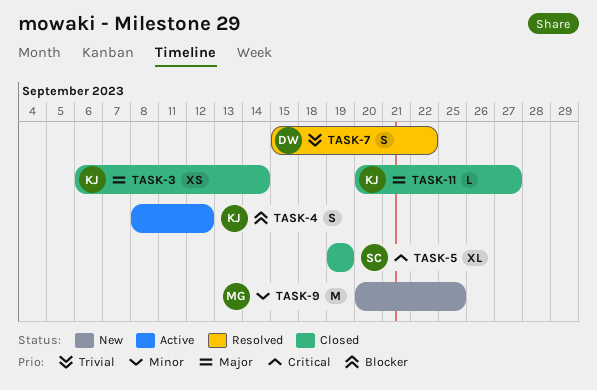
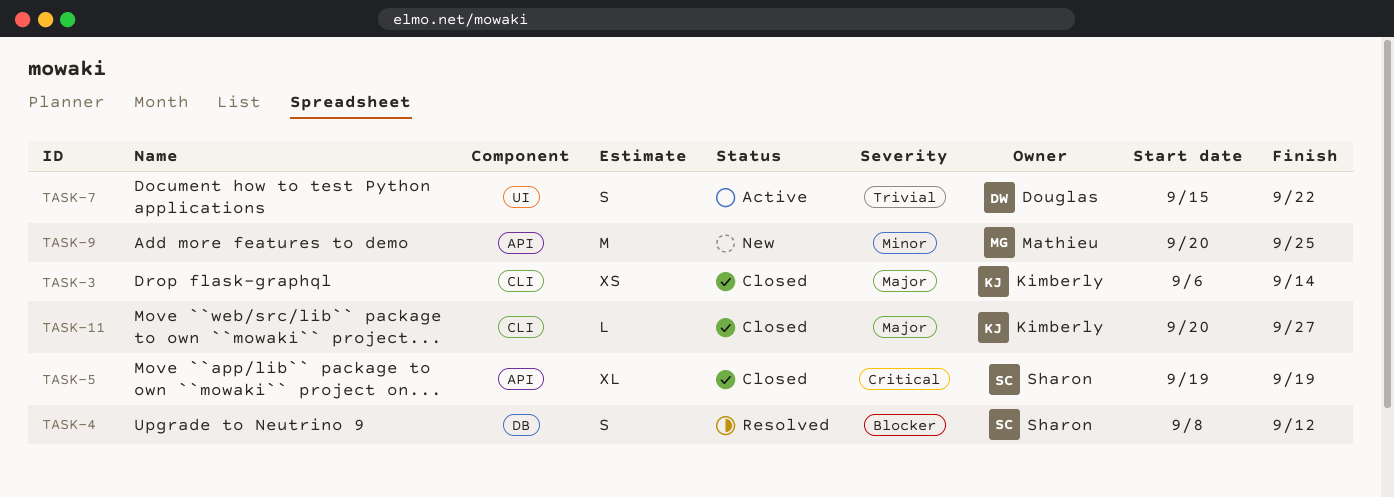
TASK-4, status: Active -> Resolved
TASK-4, owner: Kimberly -> Sharon
TASK-7, status: Resolved -> Active

